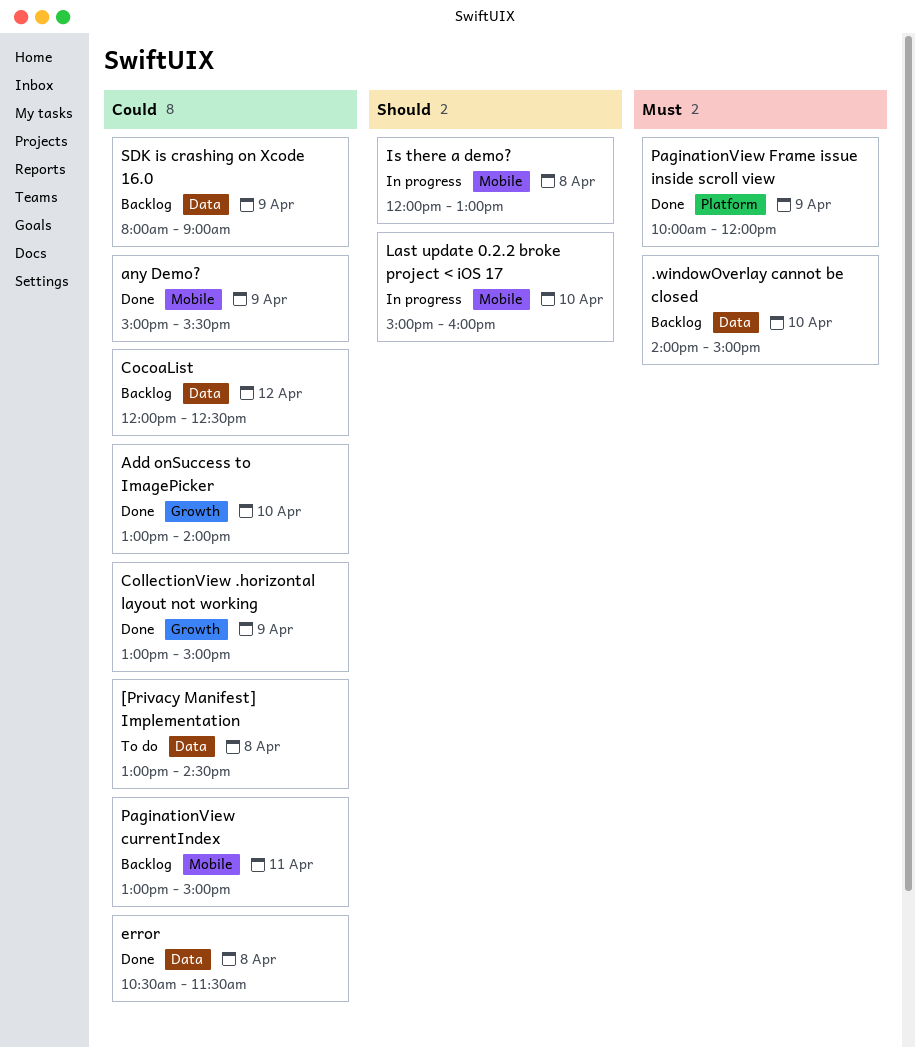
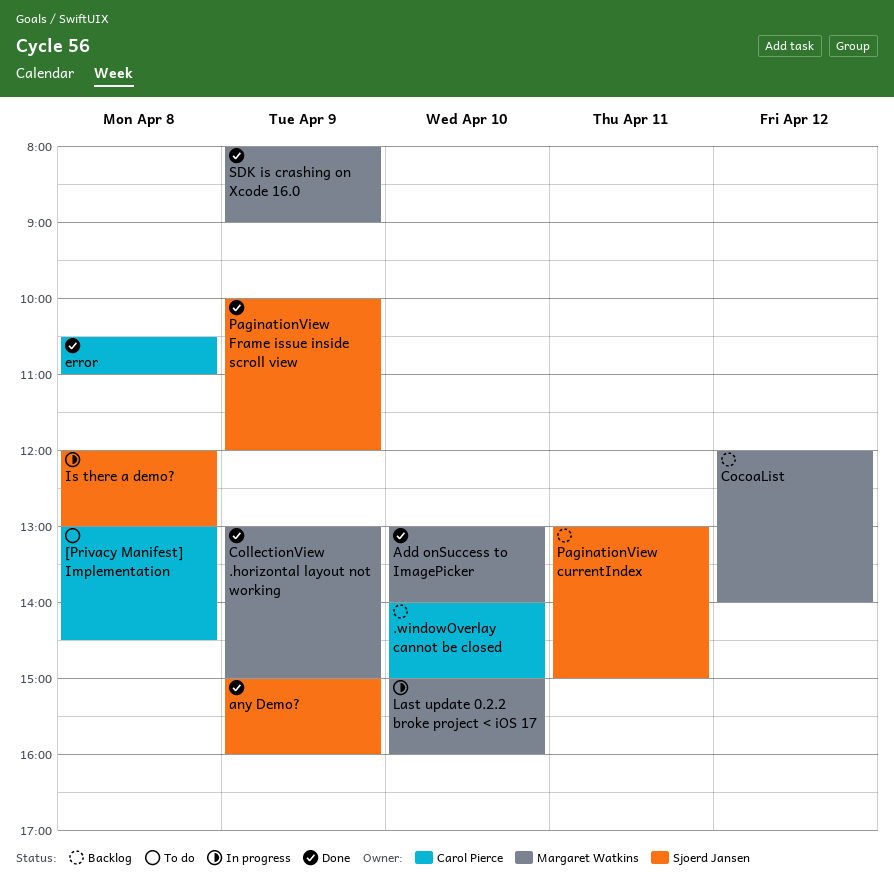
any Demo?, ends: 15:30 -> 16:00
CocoaList, ends: 12:30 -> 14:00
error, ends: 11:30 -> 11:00
SDK is crashing on Xcode 16.0, status: Backlog -> Done

